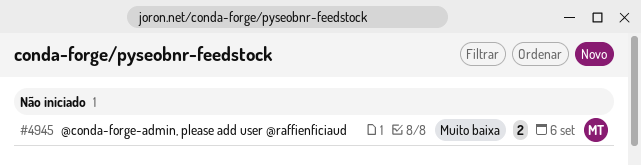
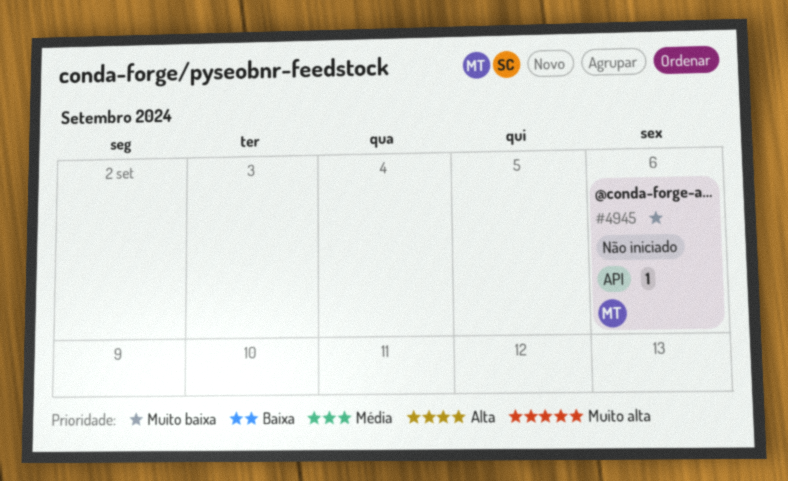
#4945, estimate: 2 -> 1

